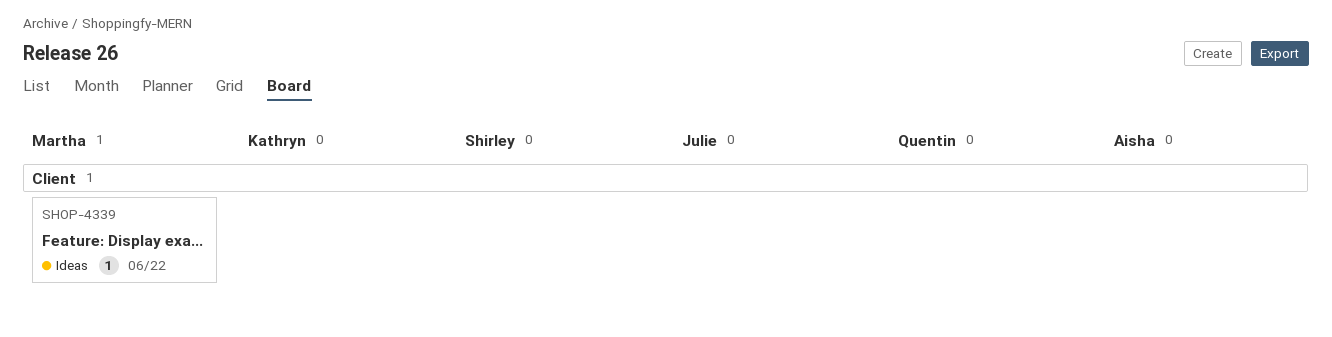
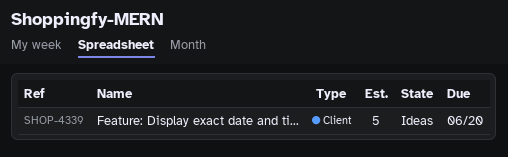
SHOP-4339, estimate: 1 -> 5
SHOP-4339, due: Jun 22 -> Jun 20

